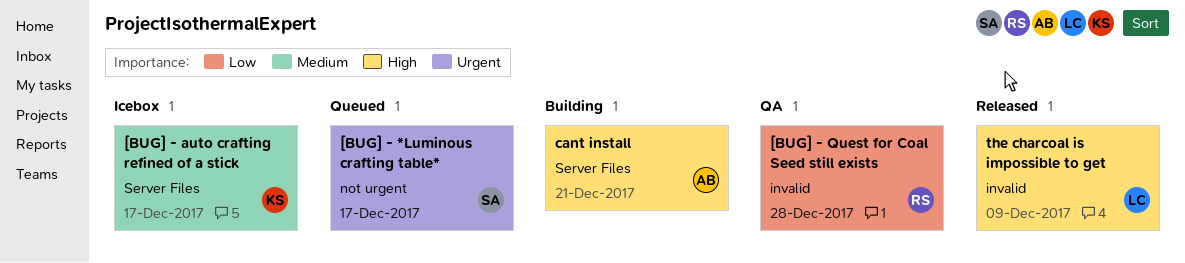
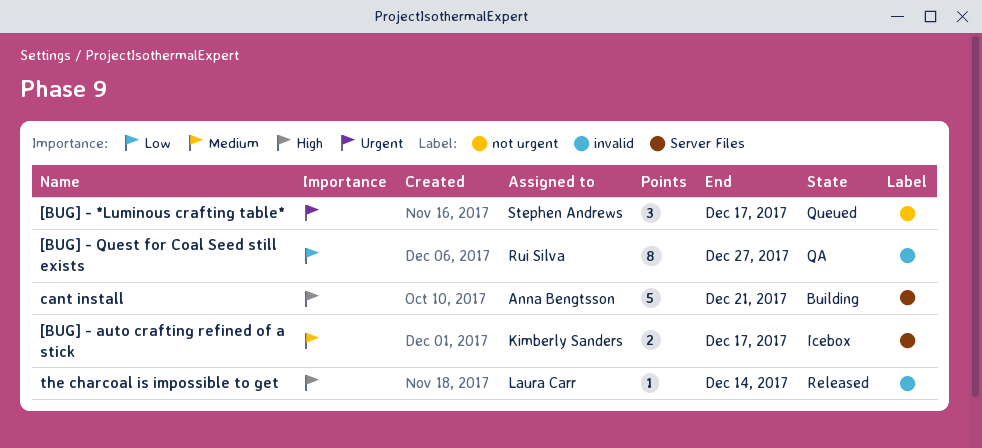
[BUG] - Quest for Coal Seed still exists, due: Dec 28 -> Dec 27
the charcoal is impossible to get, due: Dec 9 -> Dec 14

